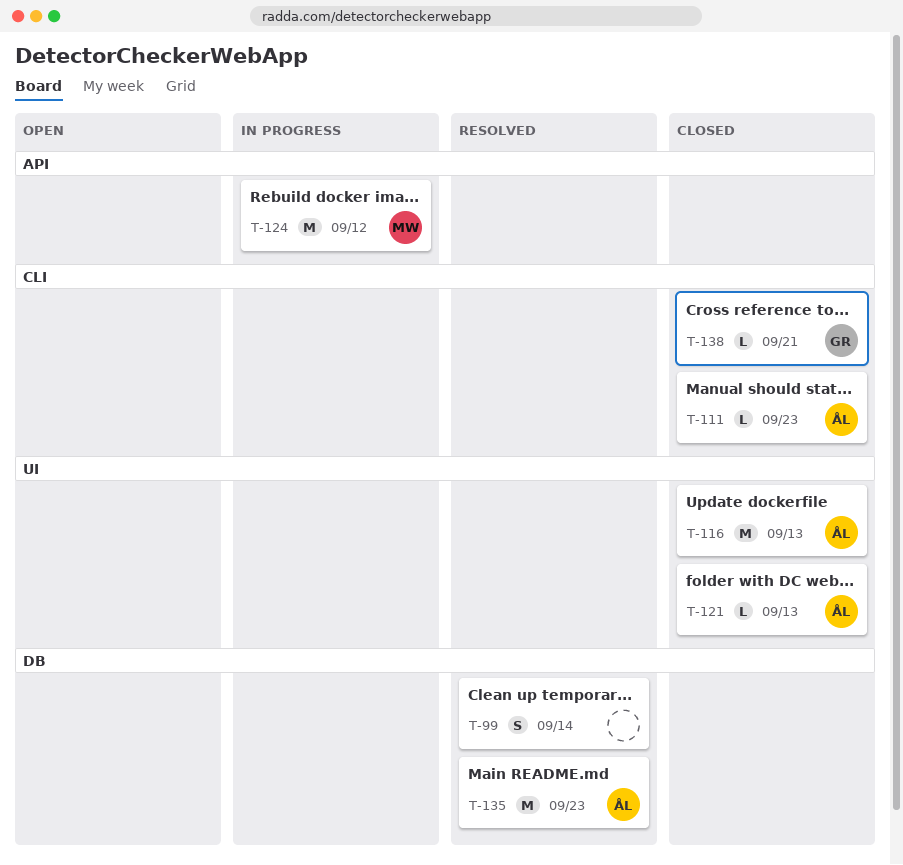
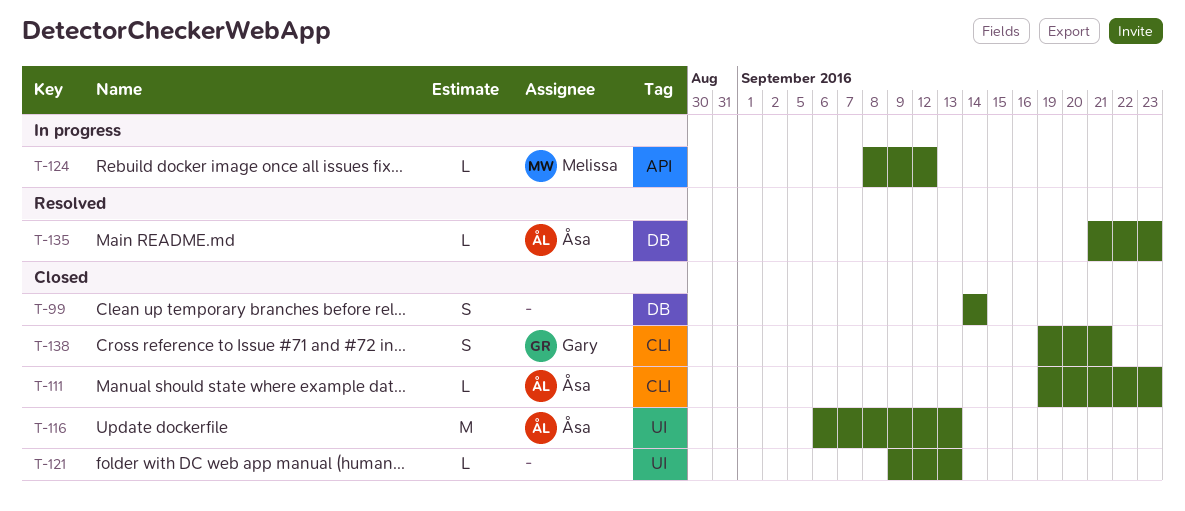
T-99, status: Resolved -> Closed
T-121, owner: Åsa -> none
T-124, estimate: M -> L
T-135, estimate: M -> L
T-138, estimate: L -> S

